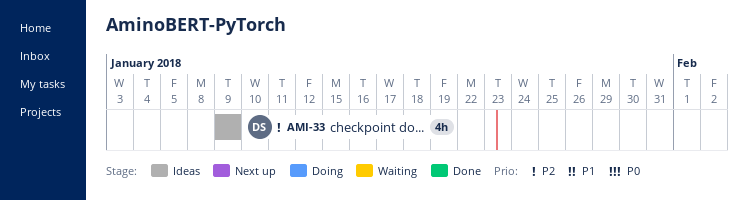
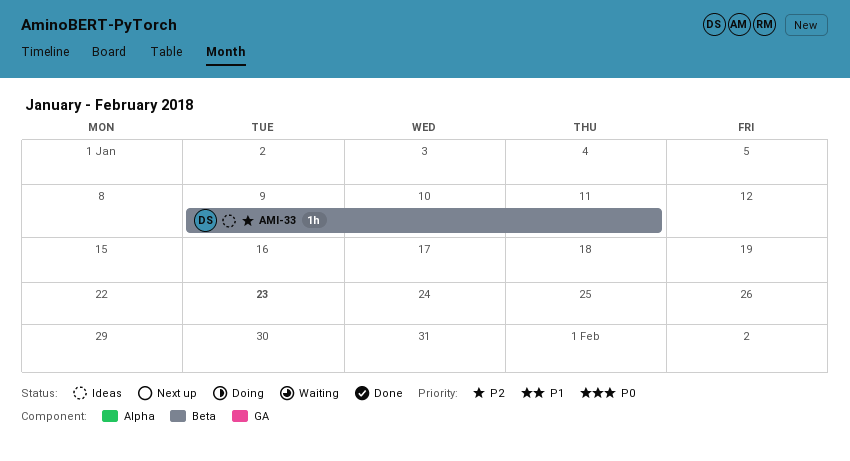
AMI-33, estimate: 4h -> 1h
AMI-33, due: Jan 9 -> Jan 11

